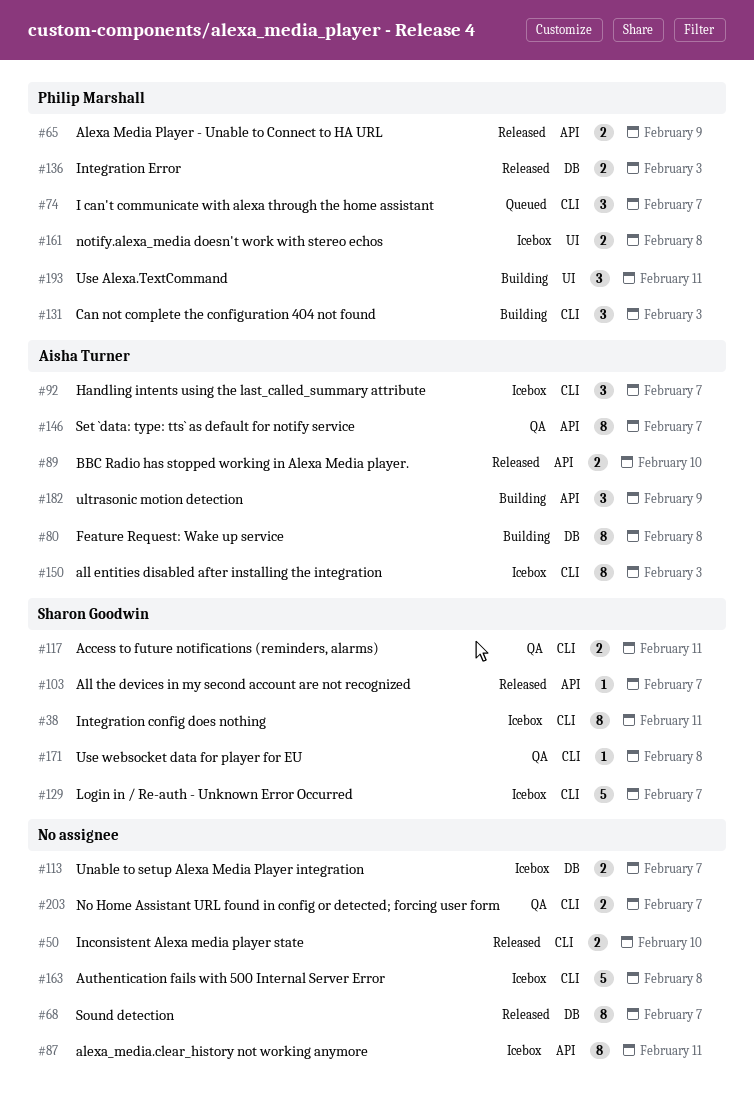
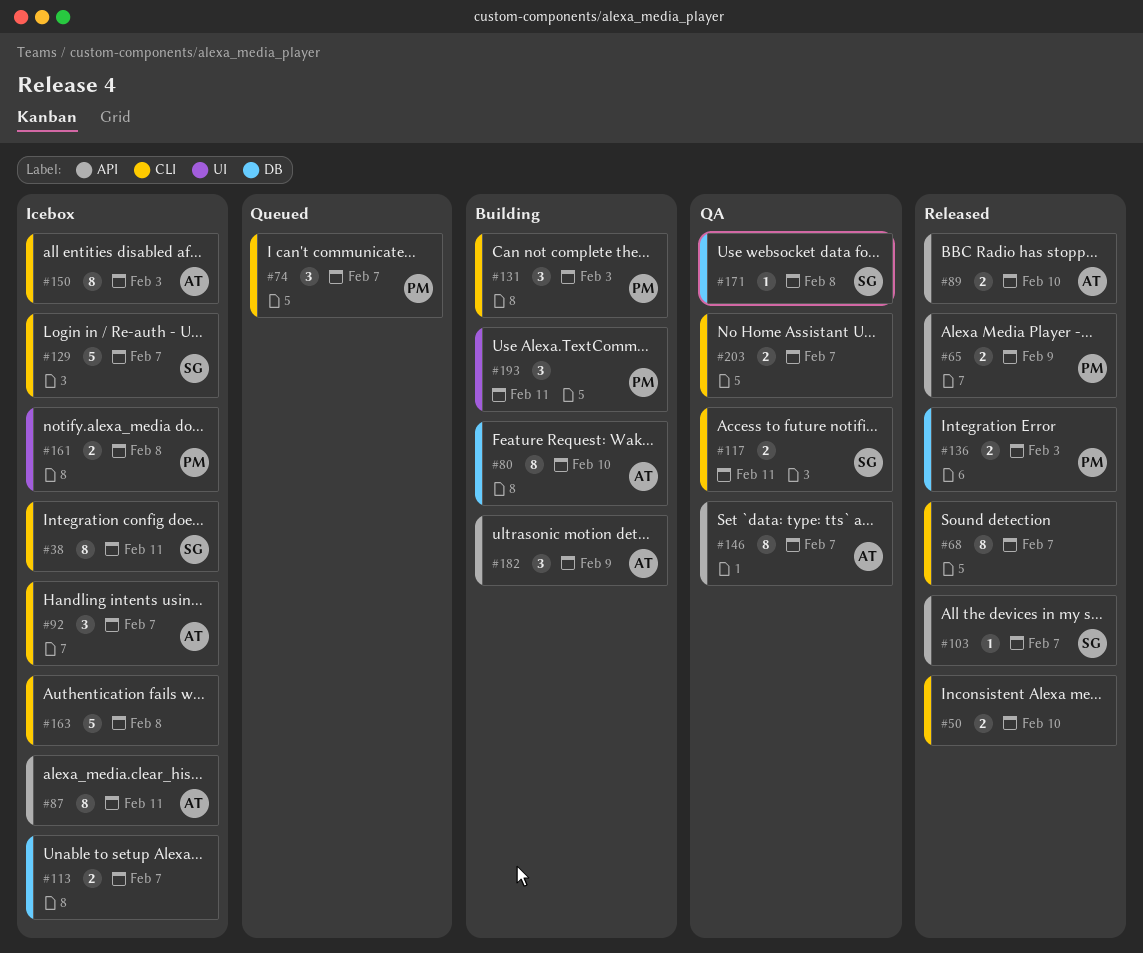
#68, label: DB -> CLI
#80, due: Feb 8 -> Feb 10
#87, owner: none -> Aisha Turner
#171, label: CLI -> DB

